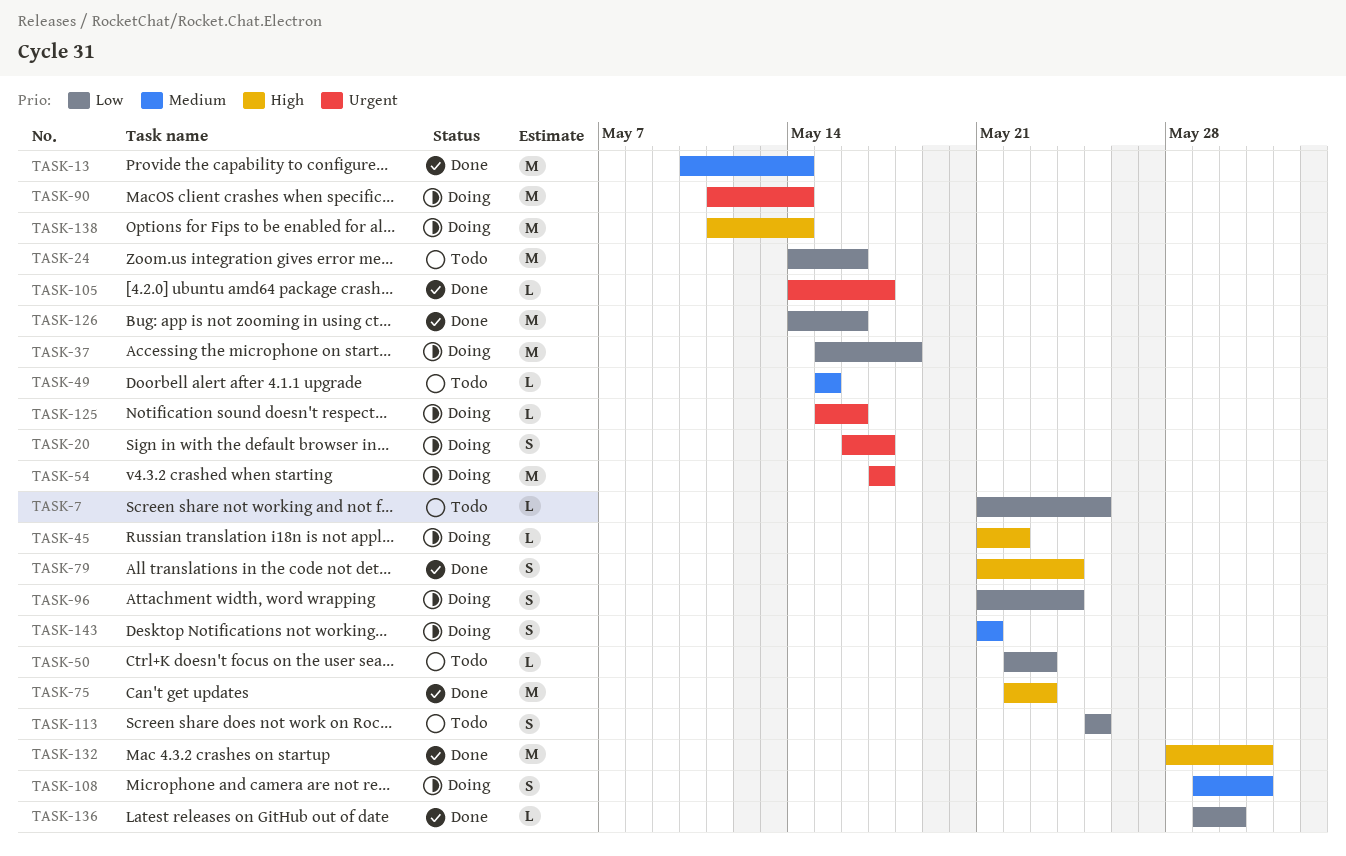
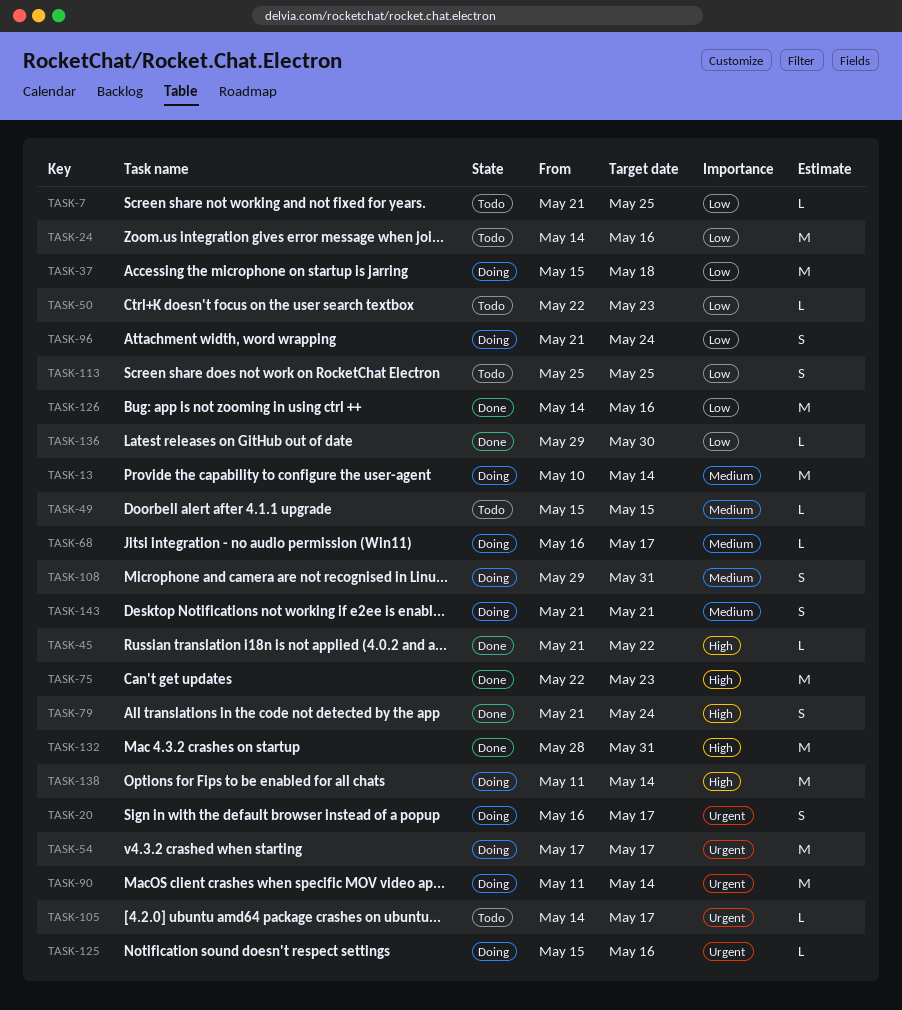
TASK-13, status: Done -> Doing
TASK-45, status: Doing -> Done
TASK-68: none -> present
TASK-105, status: Done -> Todo

